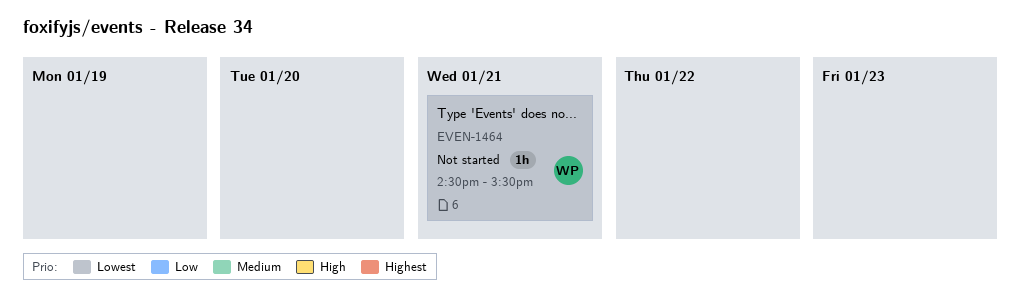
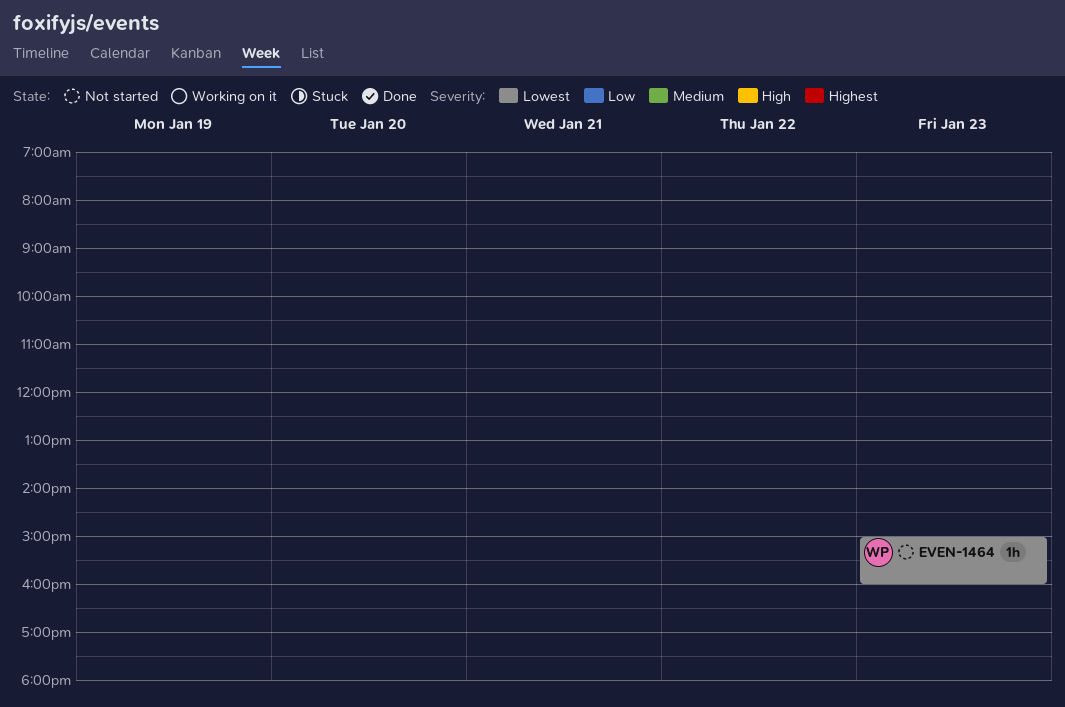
EVEN-1464, day: Jan 21 -> Jan 23
EVEN-1464, begins: 14:30 -> 15:00
EVEN-1464, ends: 15:30 -> 16:00

